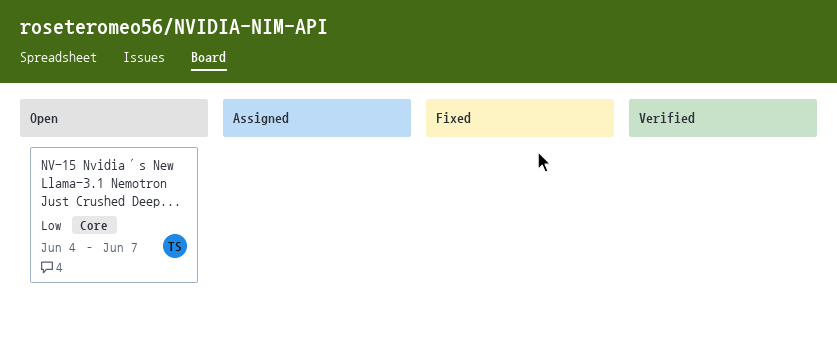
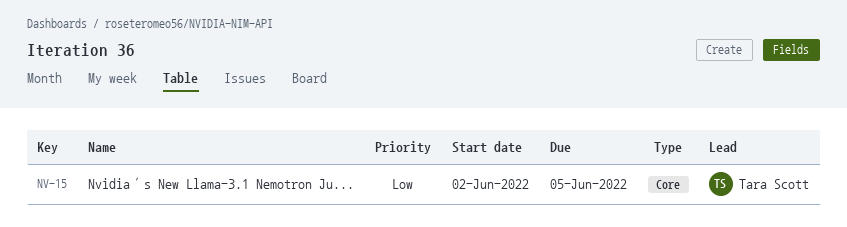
NV-15, start: Jun 4 -> Jun 2
NV-15, due: Jun 7 -> Jun 5

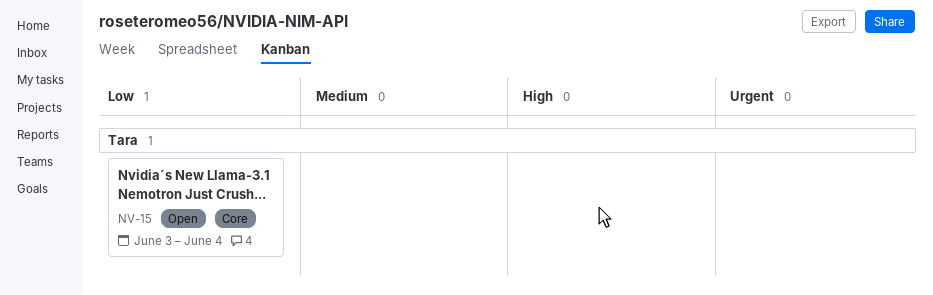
NV-15, start: Jun 2 -> Jun 3
NV-15, due: Jun 5 -> Jun 4

